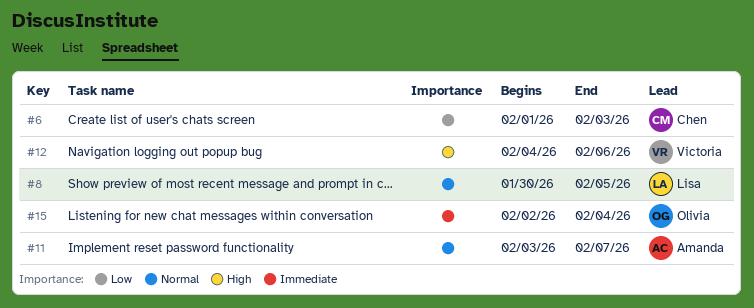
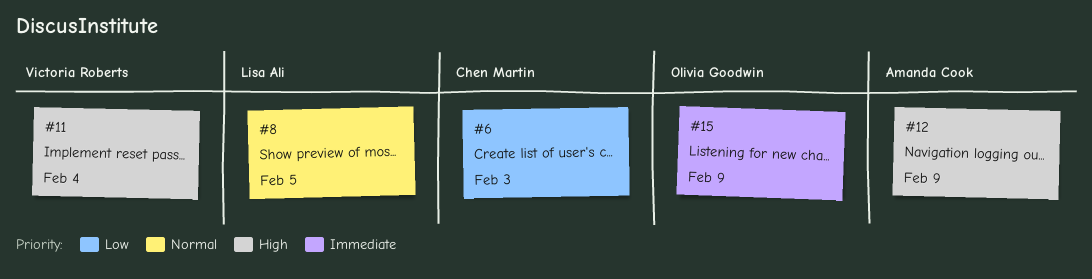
#11, owner: Amanda Cook -> Victoria Roberts
#11, priority: Normal -> High
#11, due: Feb 7 -> Feb 4
#12, owner: Victoria Roberts -> Amanda Cook
#12, due: Feb 6 -> Feb 9
#15, due: Feb 4 -> Feb 9

